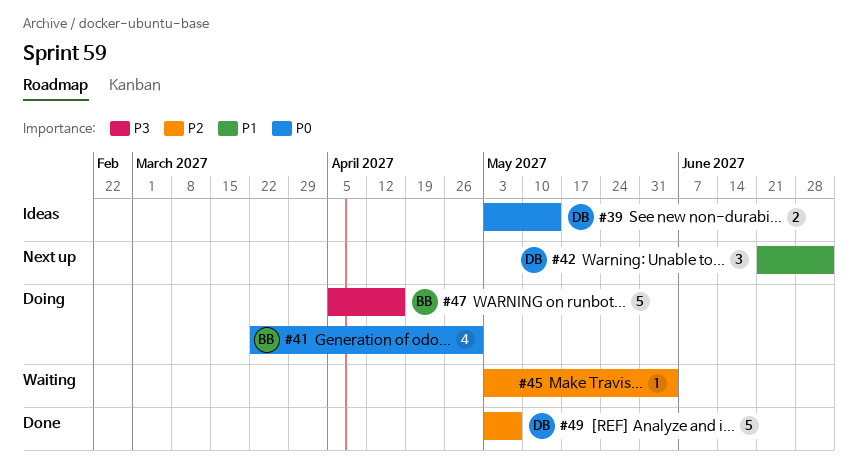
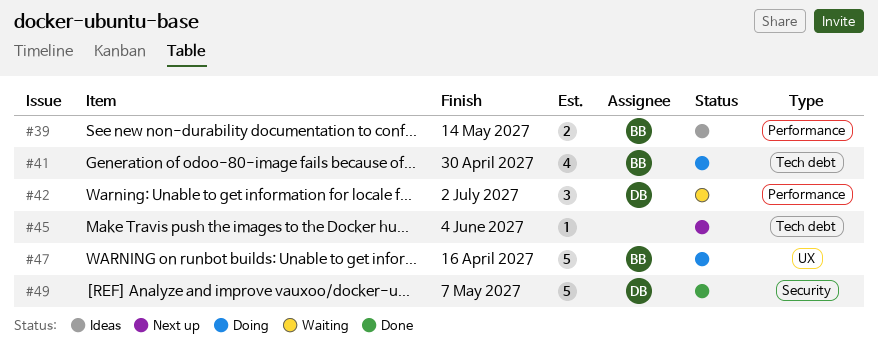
#39, owner: DB -> BB
#42, status: Next up -> Waiting
#45, status: Waiting -> Next up

